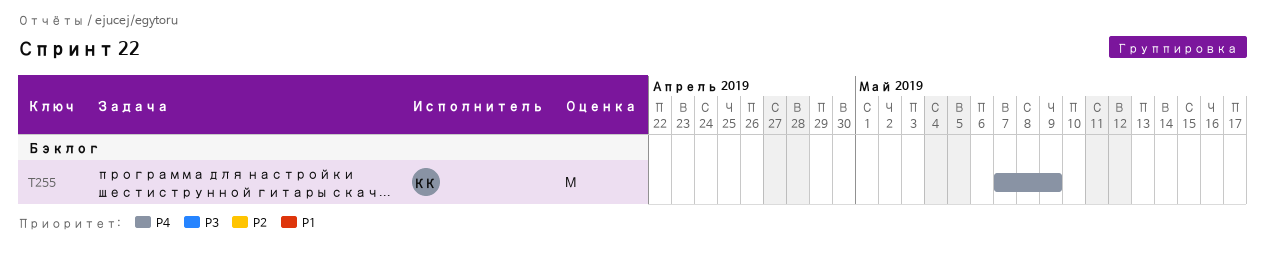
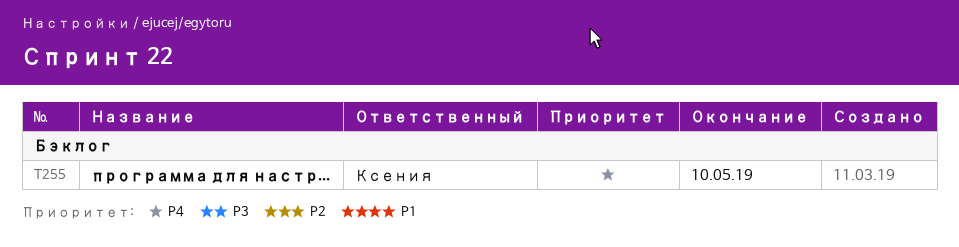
T255, due: May 9 -> May 10

